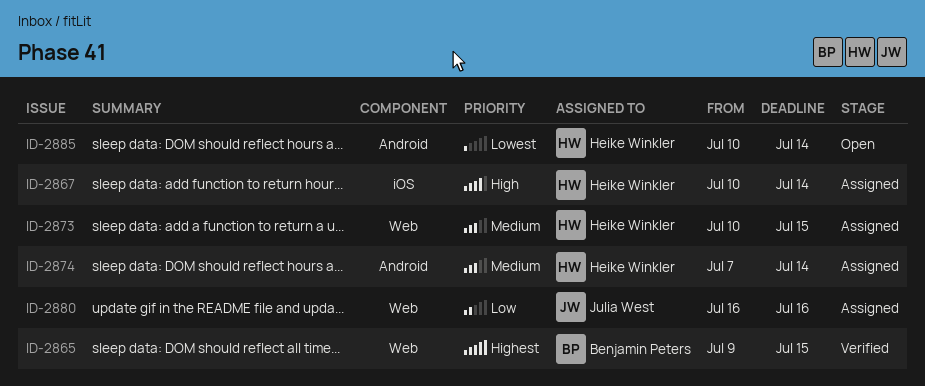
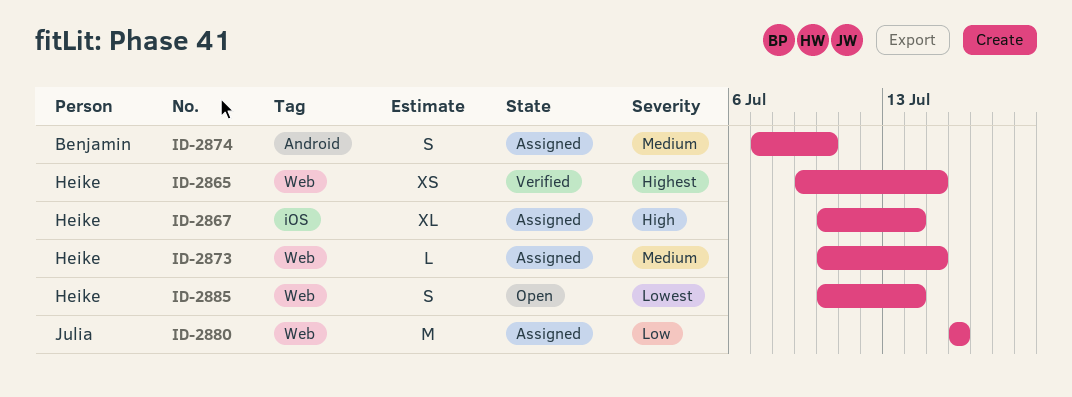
ID-2865, owner: Benjamin Peters -> Heike Winkler
ID-2874, owner: Heike Winkler -> Benjamin Peters
ID-2874, due: Jul 14 -> Jul 10
ID-2885, label: Android -> Web

